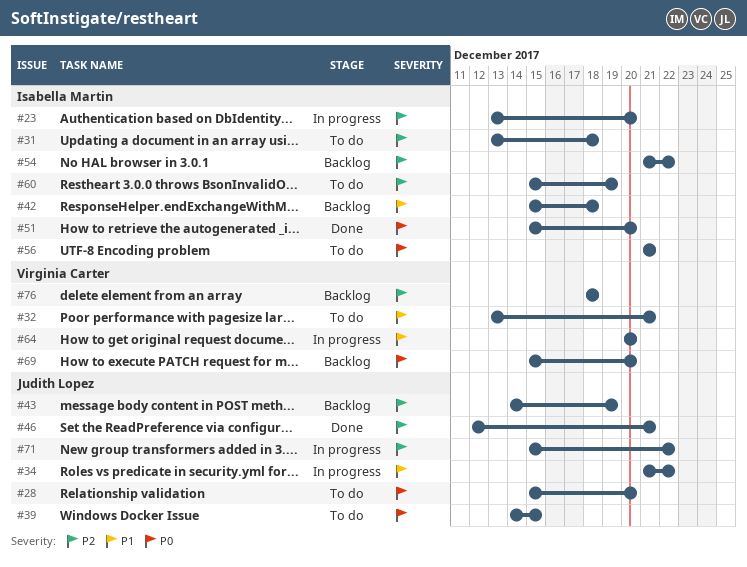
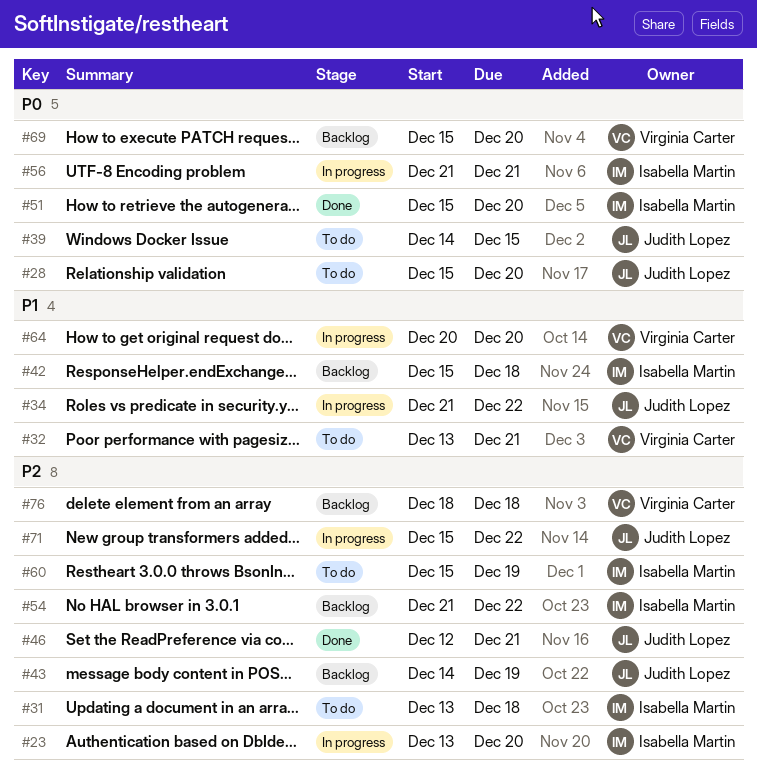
#56, status: To do -> In progress

